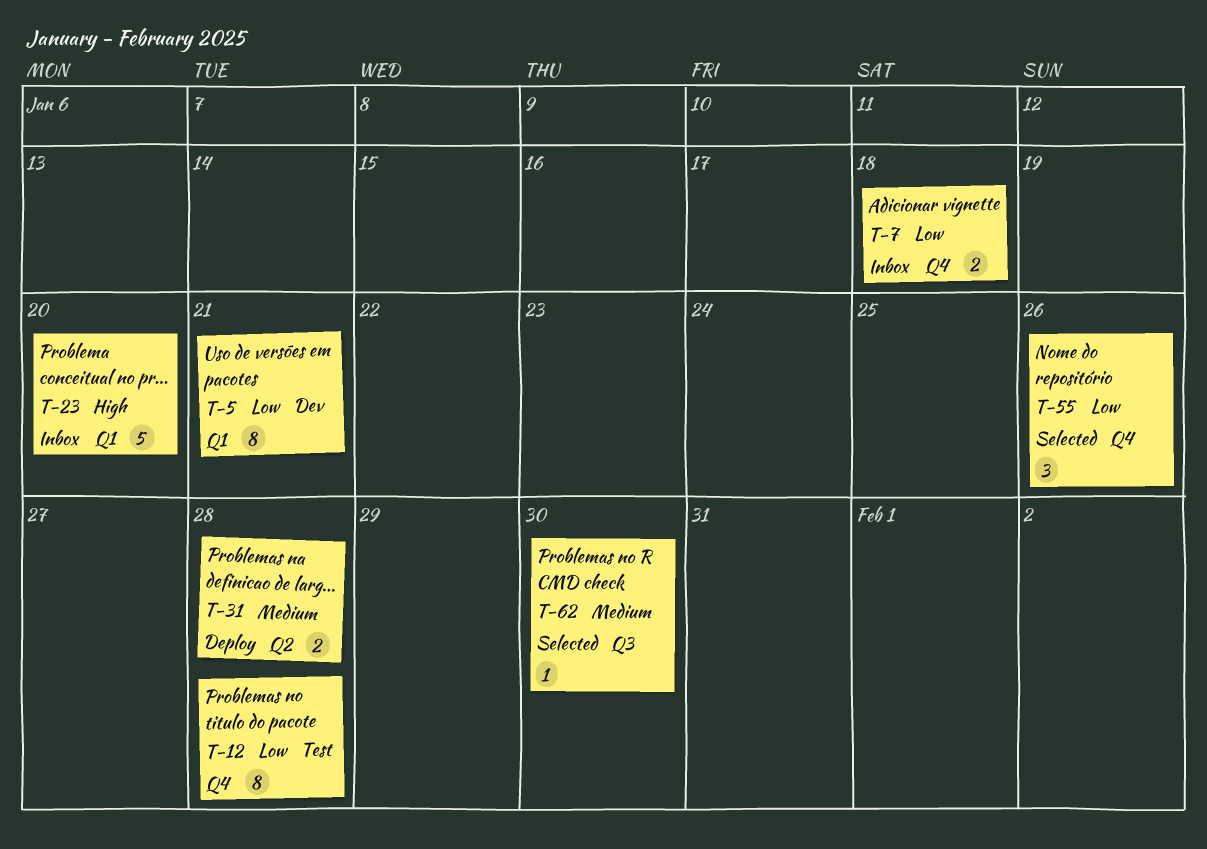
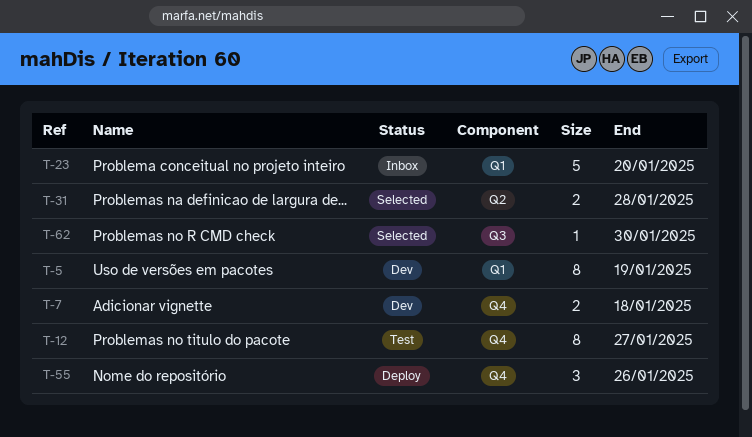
T-5, due: Jan 21 -> Jan 19
T-7, status: Inbox -> Dev
T-12, due: Jan 28 -> Jan 27
T-31, status: Deploy -> Selected
T-55, status: Selected -> Deploy

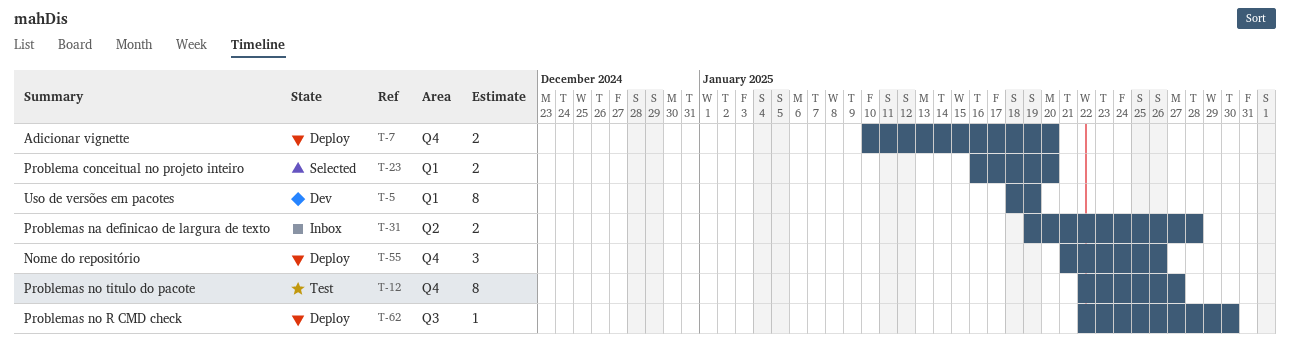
T-7, status: Dev -> Deploy
T-7, due: Jan 18 -> Jan 20
T-23, status: Inbox -> Selected
T-23, estimate: 5 -> 2
T-31, status: Selected -> Inbox
T-62, status: Selected -> Deploy

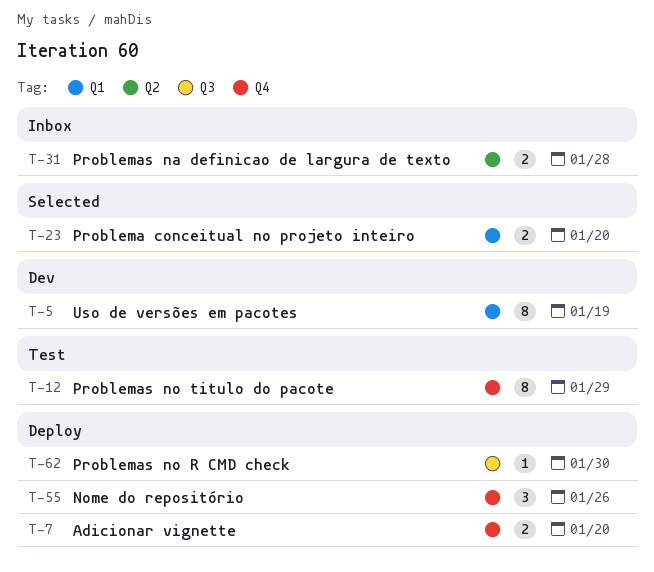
T-12, due: Jan 27 -> Jan 29

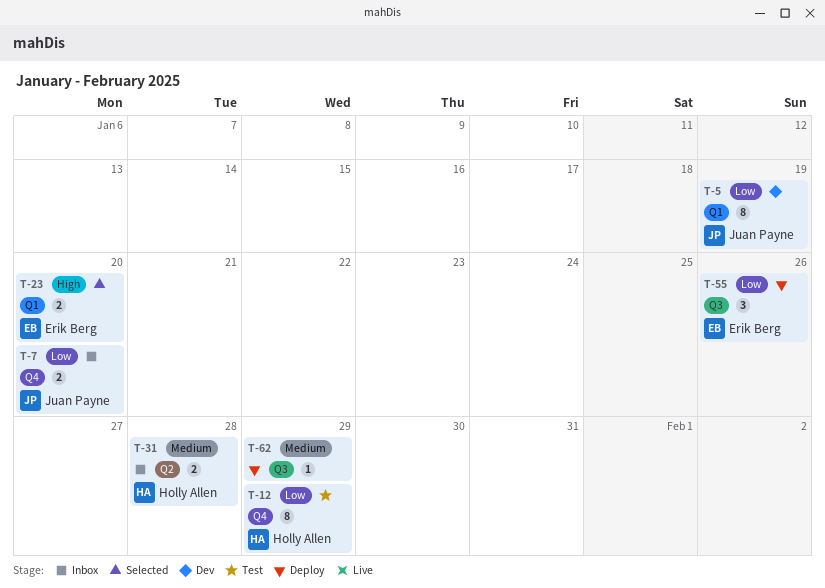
T-7, status: Deploy -> Inbox
T-55, label: Q4 -> Q3
T-62, due: Jan 30 -> Jan 29

